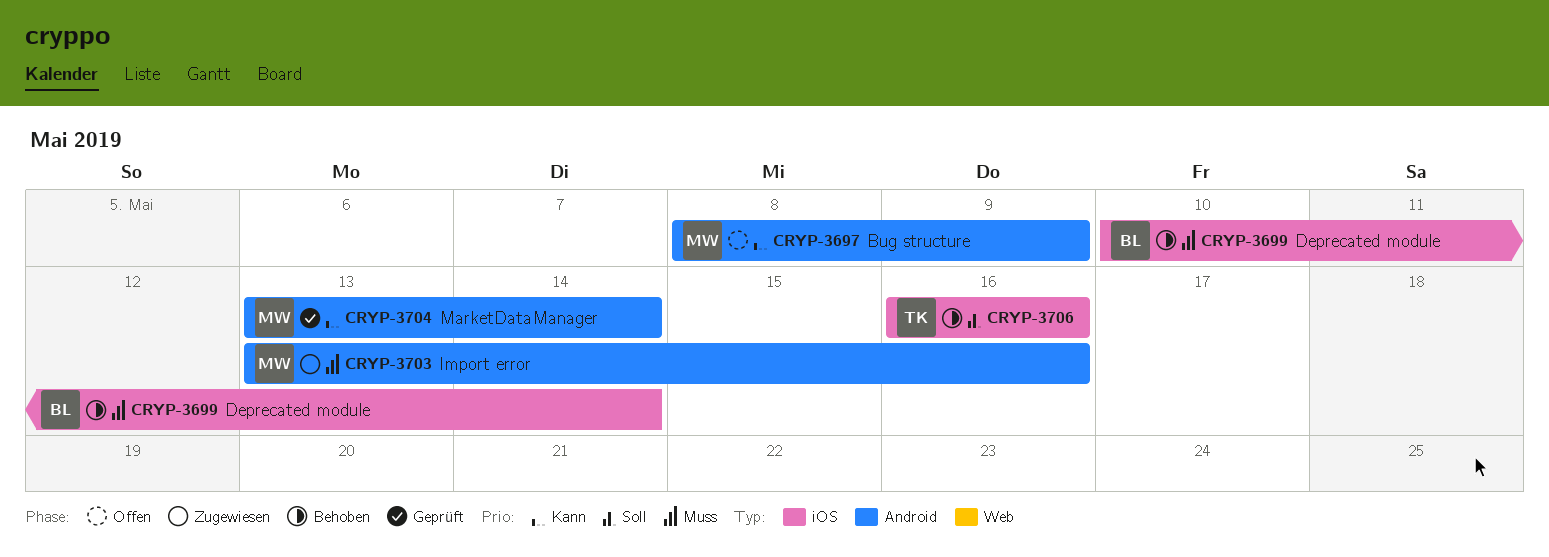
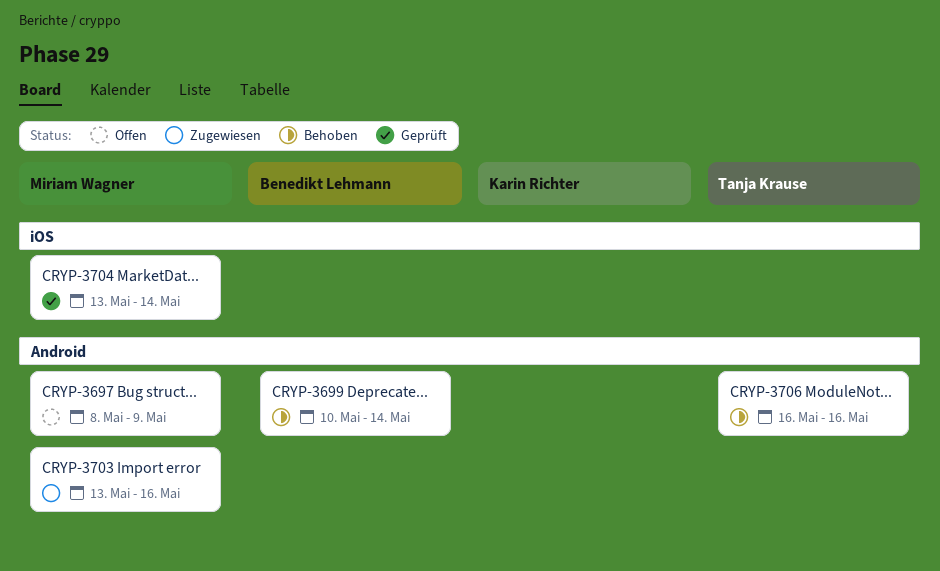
CRYP-3699, label: iOS -> Android
CRYP-3704, label: Android -> iOS
CRYP-3706, label: iOS -> Android

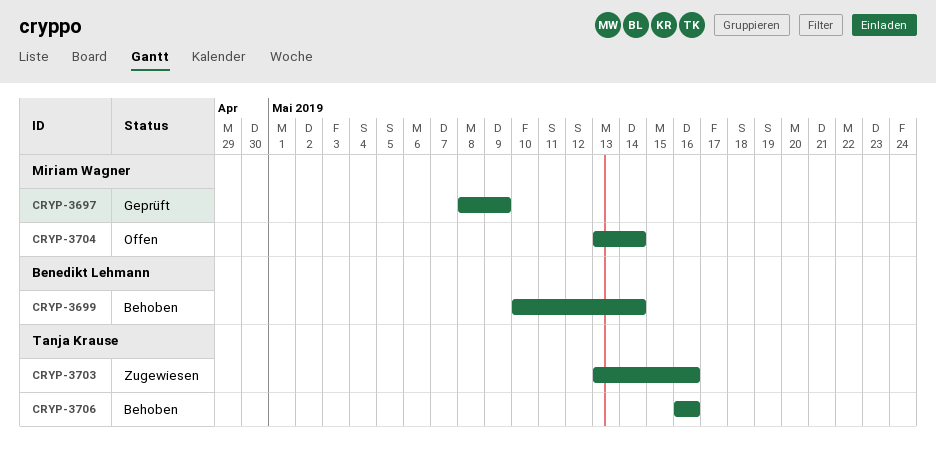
CRYP-3697, status: Offen -> Geprüft
CRYP-3703, owner: Miriam Wagner -> Tanja Krause
CRYP-3704, status: Geprüft -> Offen

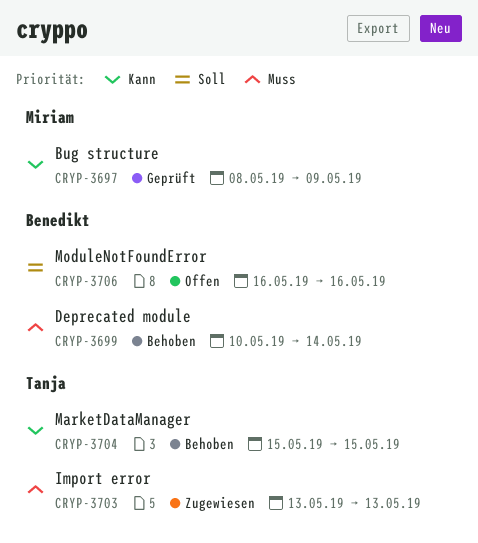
CRYP-3703, due: May 16 -> May 13
CRYP-3704, status: Offen -> Behoben
CRYP-3704, owner: Miriam Wagner -> Tanja Krause
CRYP-3704, start: May 13 -> May 15
CRYP-3704, due: May 14 -> May 15
CRYP-3706, status: Behoben -> Offen
CRYP-3706, owner: Tanja Krause -> Benedikt Lehmann

